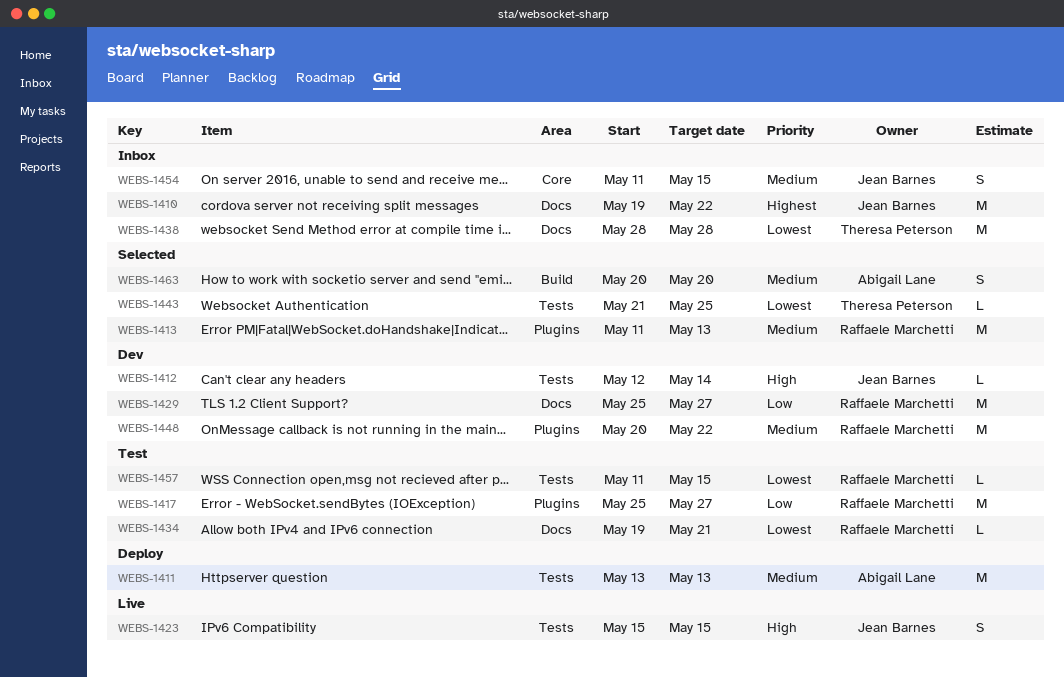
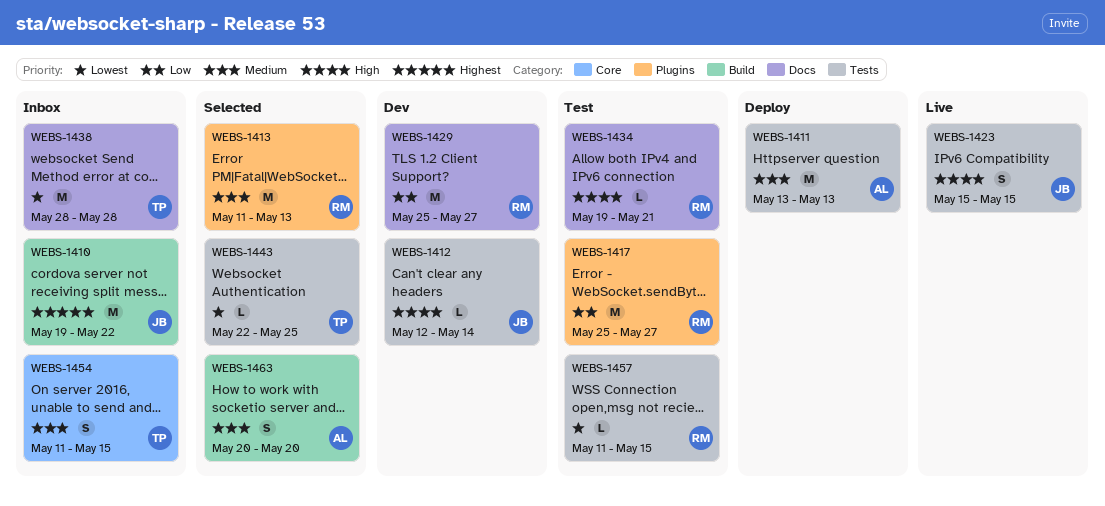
WEBS-1410, label: Docs -> Build
WEBS-1434, priority: Lowest -> High
WEBS-1443, start: May 21 -> May 22
WEBS-1448: present -> none
WEBS-1454, owner: Jean Barnes -> Theresa Peterson

